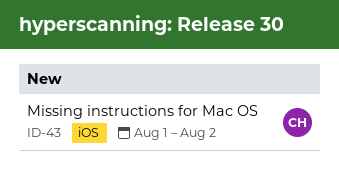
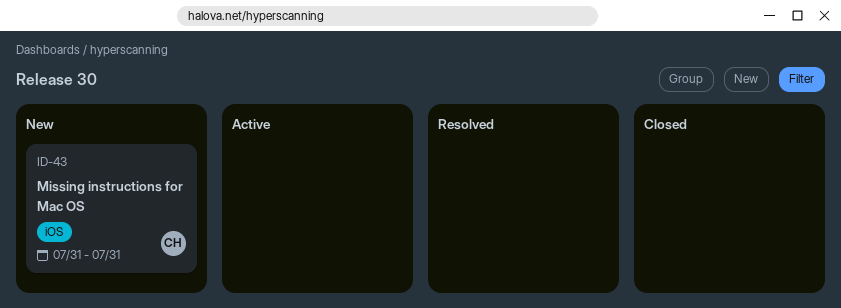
ID-43, start: Aug 1 -> Jul 31
ID-43, due: Aug 2 -> Jul 31

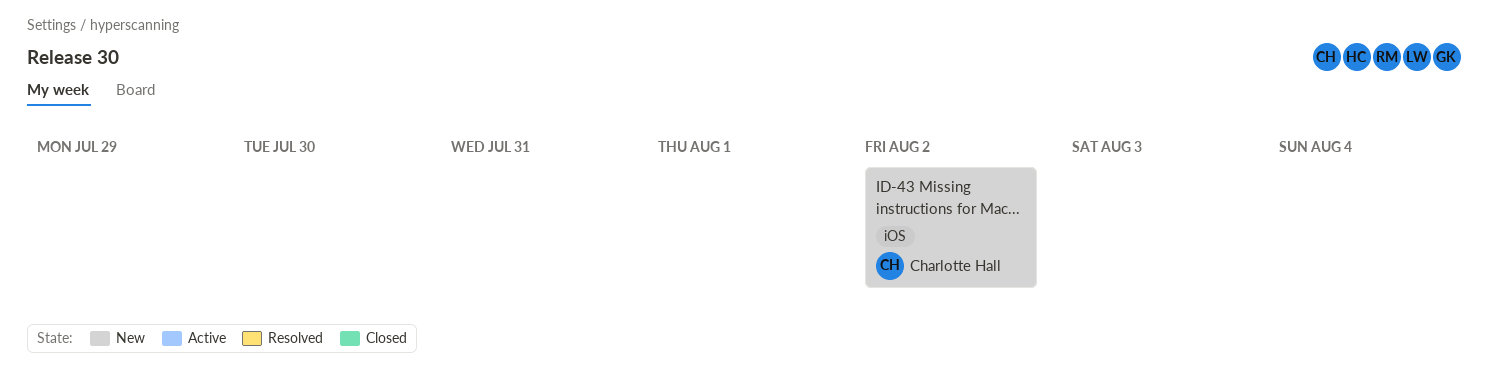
ID-43, due: Jul 31 -> Aug 2

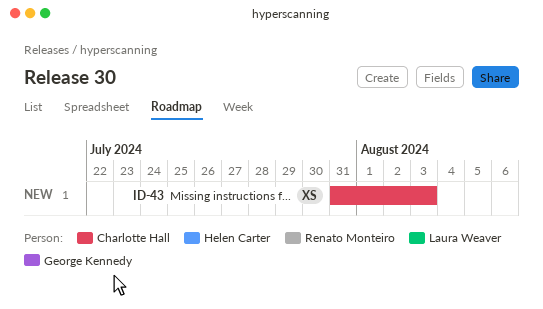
ID-43, due: Aug 2 -> Aug 3

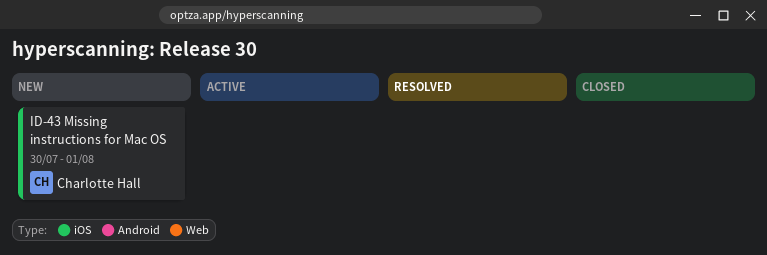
ID-43, start: Jul 31 -> Jul 30
ID-43, due: Aug 3 -> Aug 1

